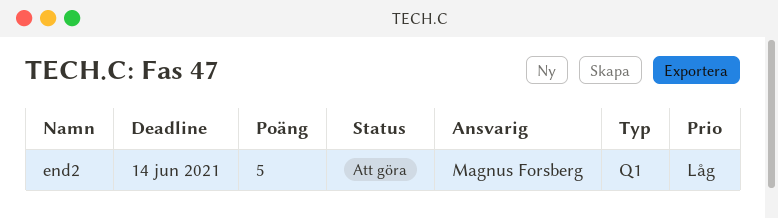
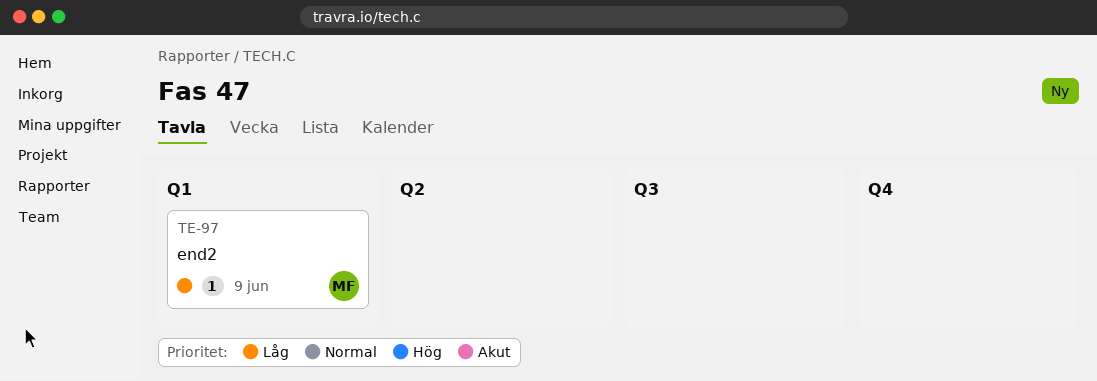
end2, estimate: 5 -> 1
end2, due: Jun 14 -> Jun 9

